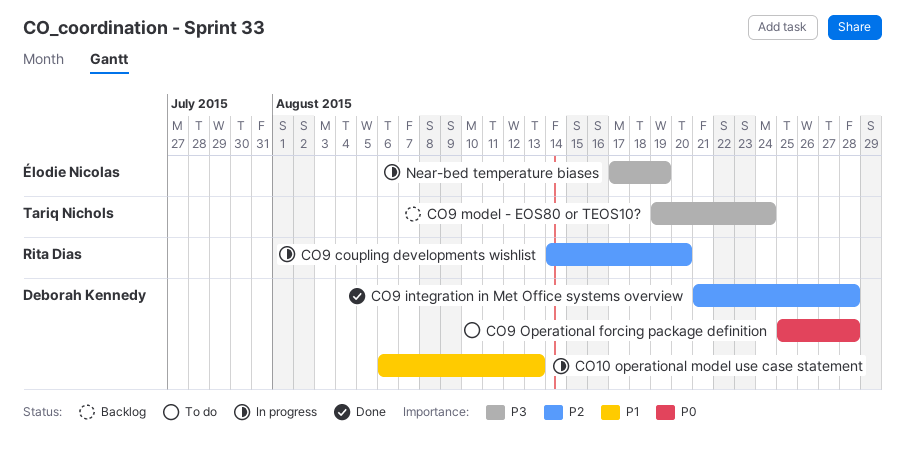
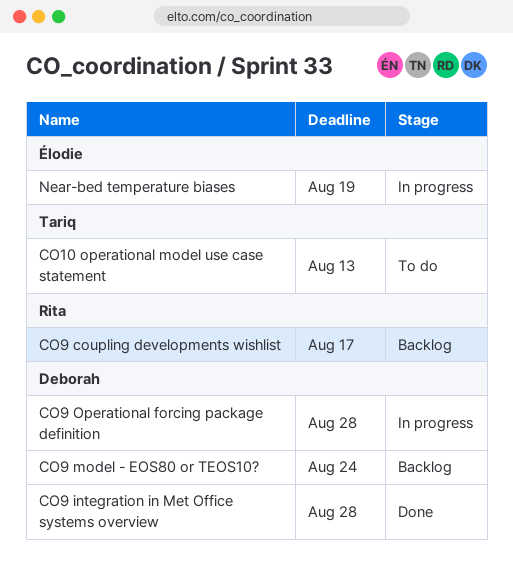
CO10 operational model use case statement, status: In progress -> To do
CO10 operational model use case statement, owner: Deborah Kennedy -> Tariq Nichols
CO9 coupling developments wishlist, status: In progress -> Backlog
CO9 coupling developments wishlist, due: Aug 20 -> Aug 17
CO9 model - EOS80 or TEOS10?, owner: Tariq Nichols -> Deborah Kennedy
CO9 Operational forcing package definition, status: To do -> In progress

